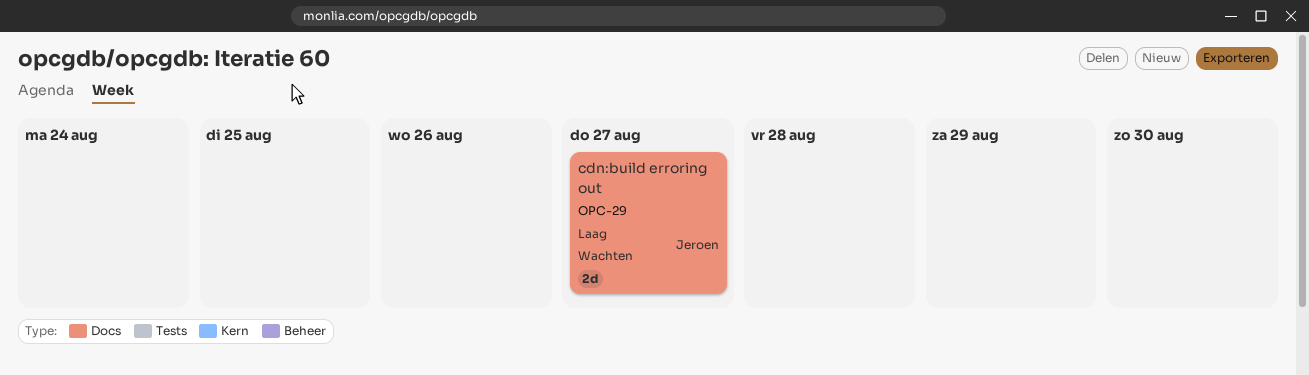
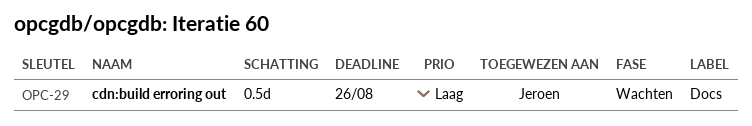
OPC-29, estimate: 2d -> 0.5d
OPC-29, due: Aug 27 -> Aug 26

